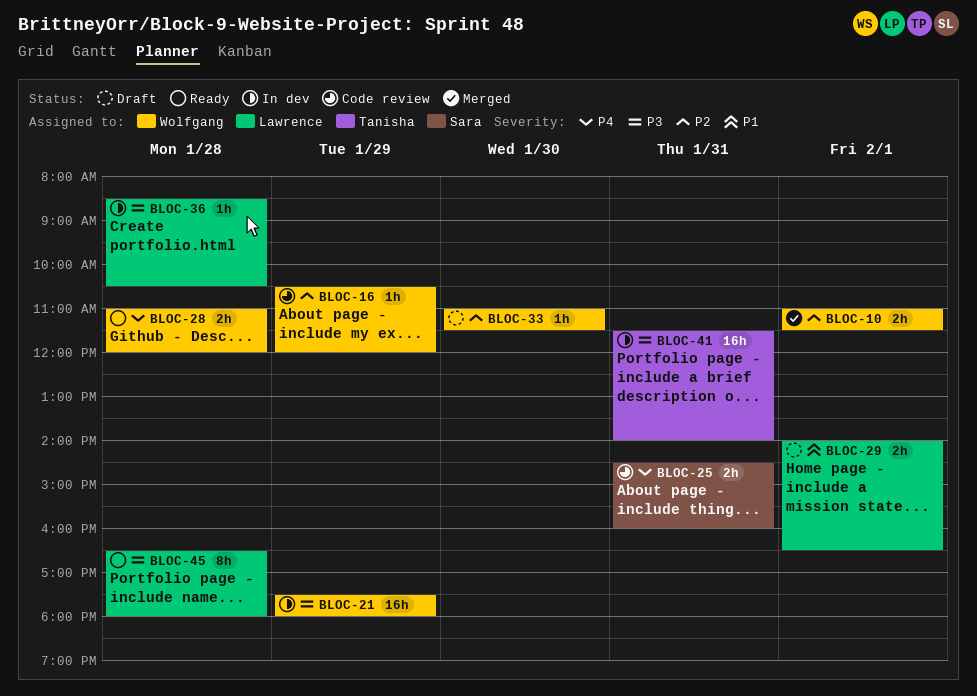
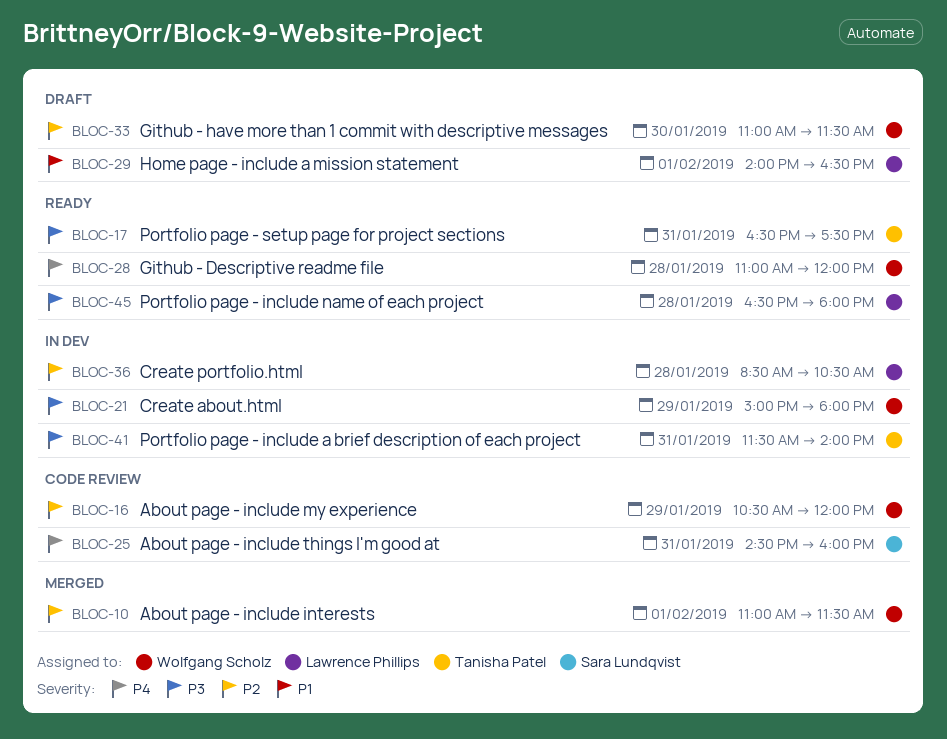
BLOC-17: none -> present
BLOC-21, begins: 17:30 -> 15:00
BLOC-36, priority: P3 -> P2

